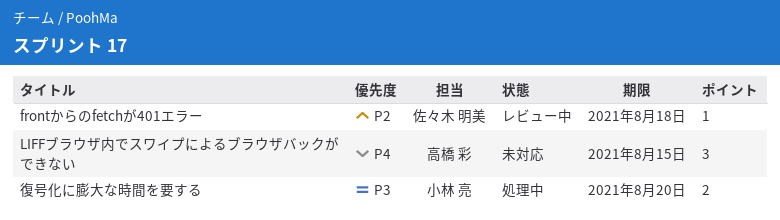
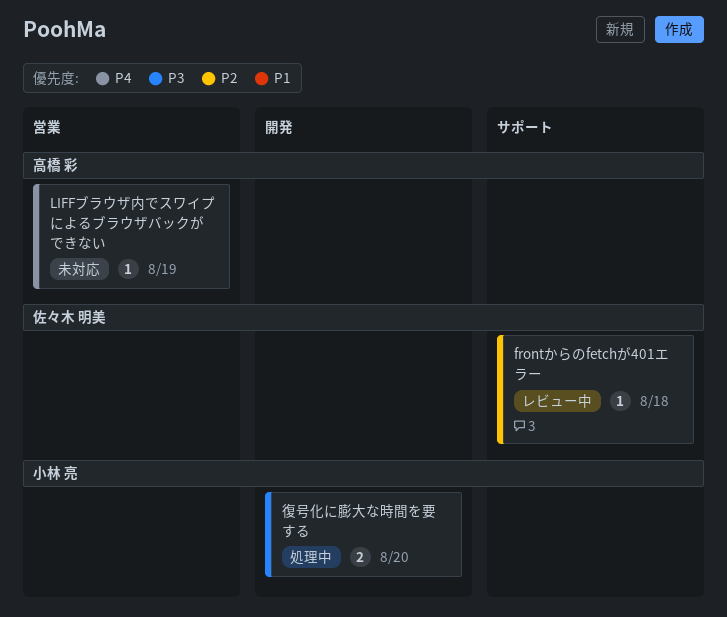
LIFFブラウザ内でスワイプによるブラウザバックができない, estimate: 3 -> 1
LIFFブラウザ内でスワイプによるブラウザバックができない, due: Aug 15 -> Aug 19

